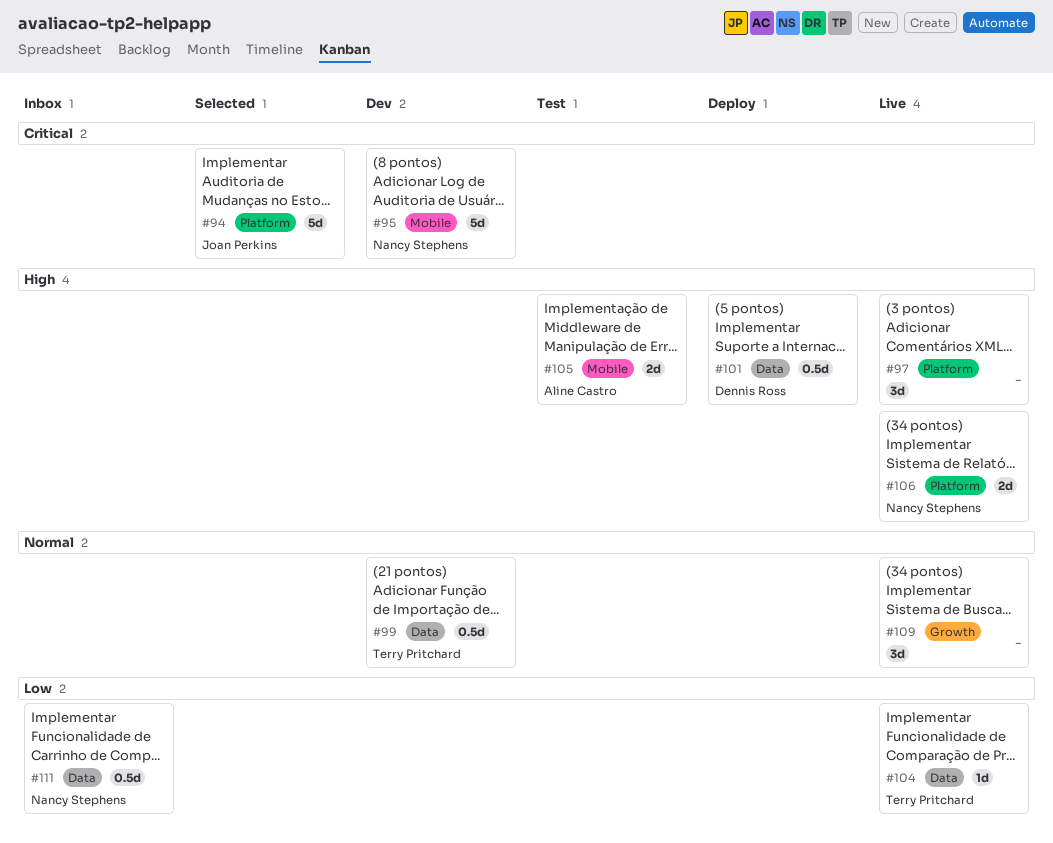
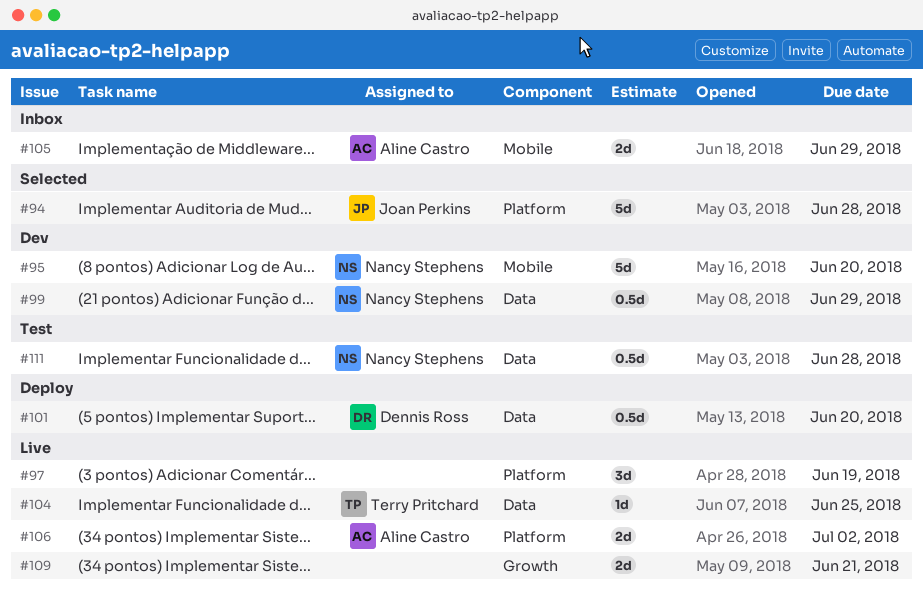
#99, owner: Terry Pritchard -> Nancy Stephens
#105, status: Test -> Inbox
#106, owner: Nancy Stephens -> Aline Castro
#109, estimate: 3d -> 2d
#111, status: Inbox -> Test

